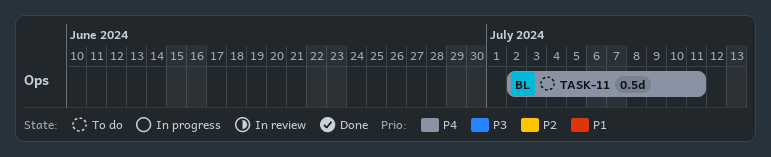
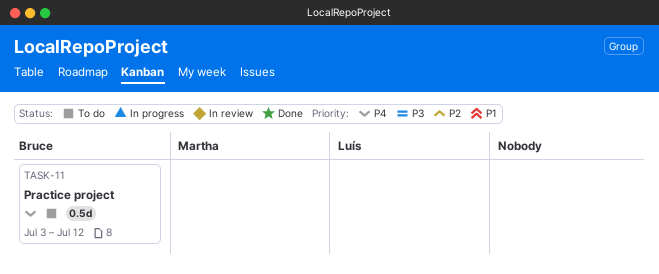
TASK-11, start: Jul 2 -> Jul 3
TASK-11, due: Jul 11 -> Jul 12

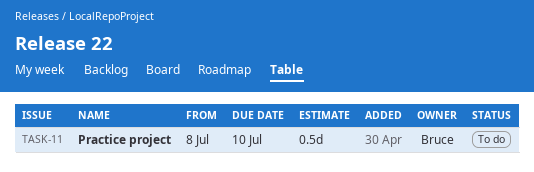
TASK-11, start: Jul 3 -> Jul 8
TASK-11, due: Jul 12 -> Jul 10

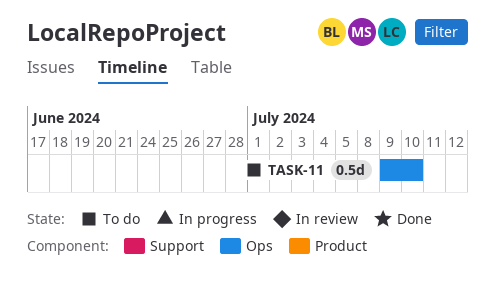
TASK-11, start: Jul 8 -> Jul 9

